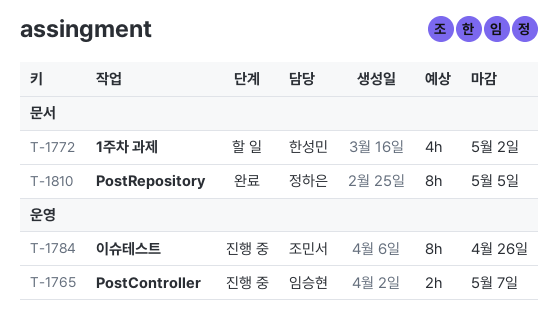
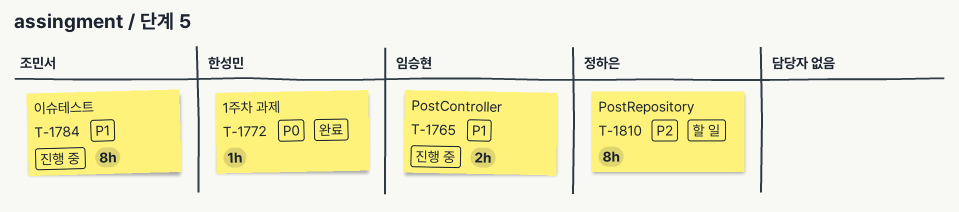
T-1772, status: 할 일 -> 완료
T-1772, estimate: 4h -> 1h
T-1810, status: 완료 -> 할 일

